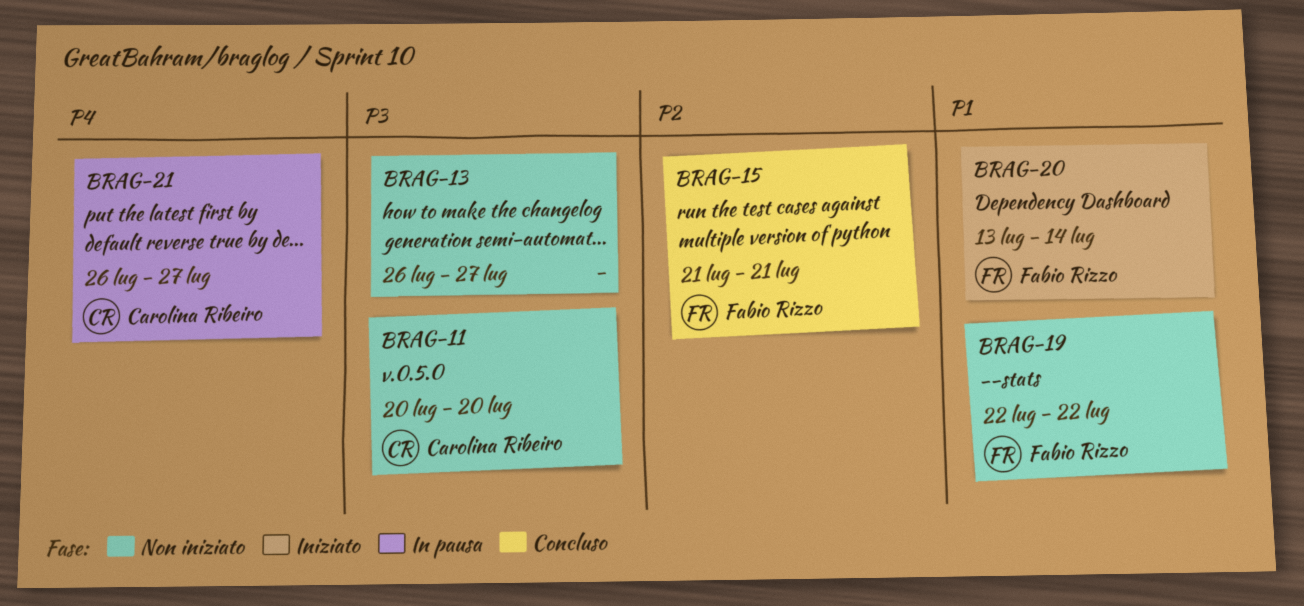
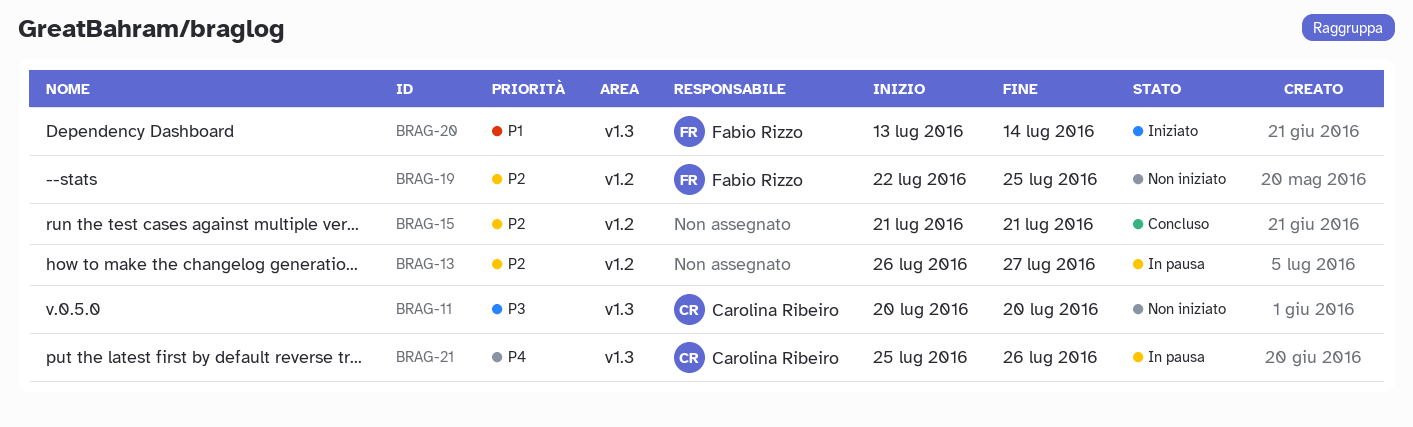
BRAG-13, status: Non iniziato -> In pausa
BRAG-13, priority: P3 -> P2
BRAG-15, owner: Fabio Rizzo -> none
BRAG-19, priority: P1 -> P2
BRAG-19, due: Jul 22 -> Jul 25
BRAG-21, start: Jul 26 -> Jul 25
BRAG-21, due: Jul 27 -> Jul 26

